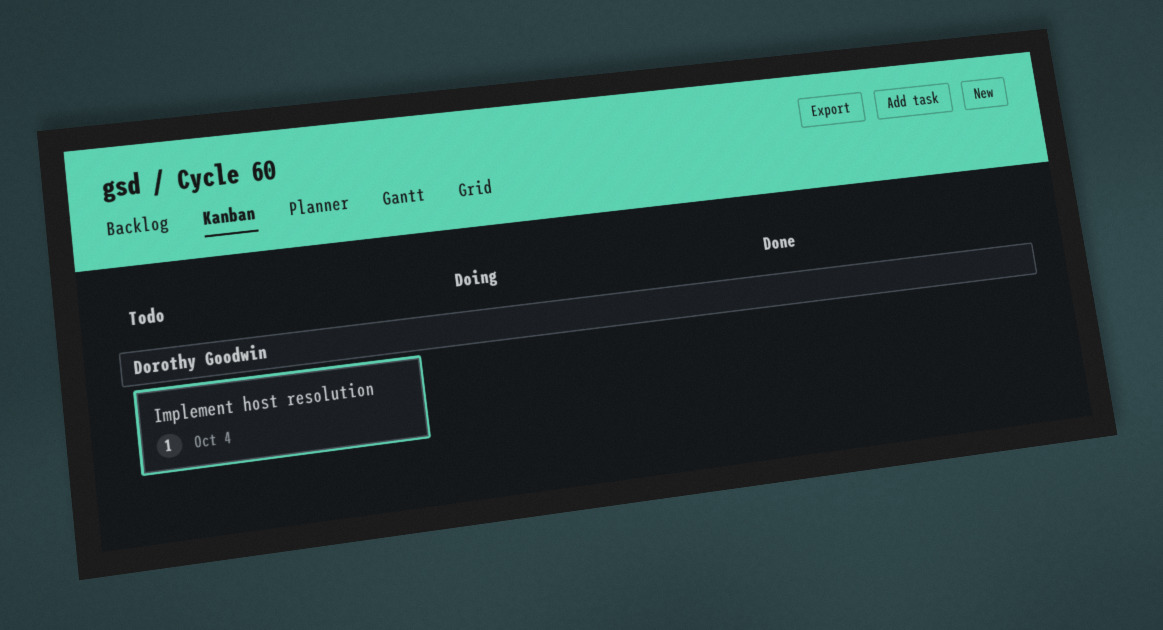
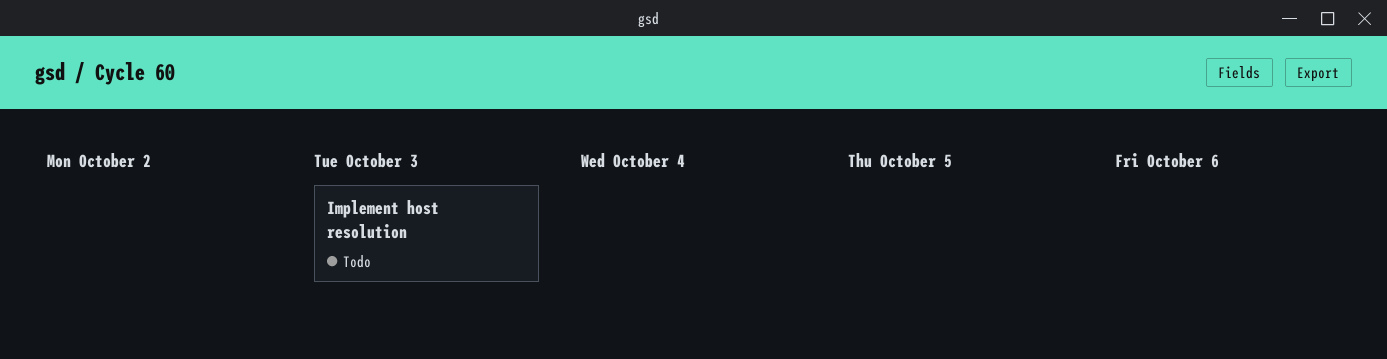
Implement host resolution, due: Oct 4 -> Oct 3

